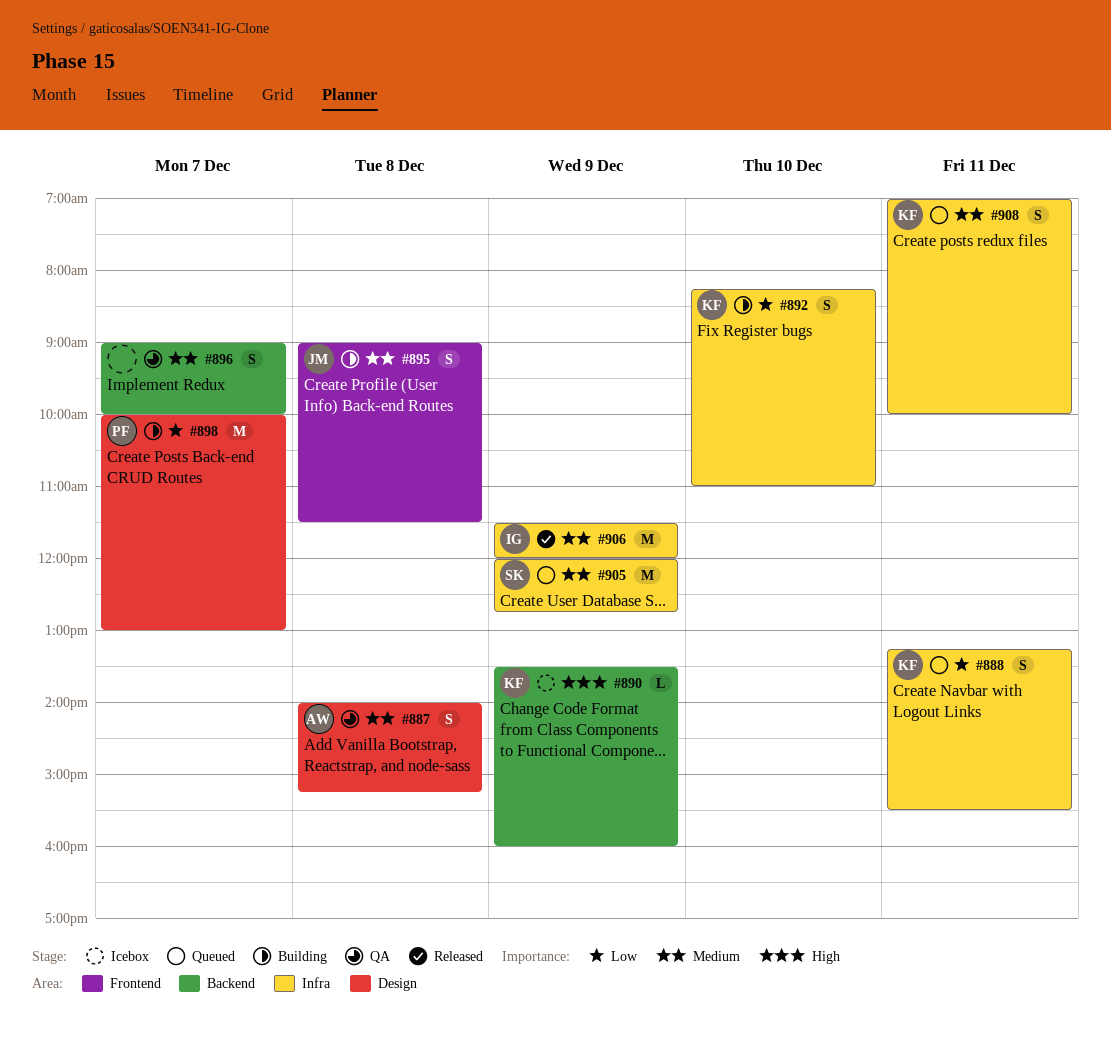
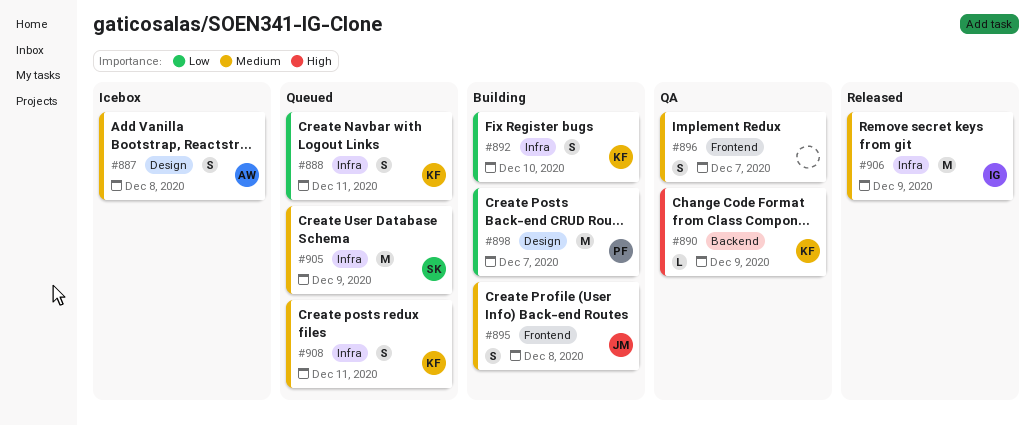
#887, status: QA -> Icebox
#890, status: Icebox -> QA
#896, label: Backend -> Frontend

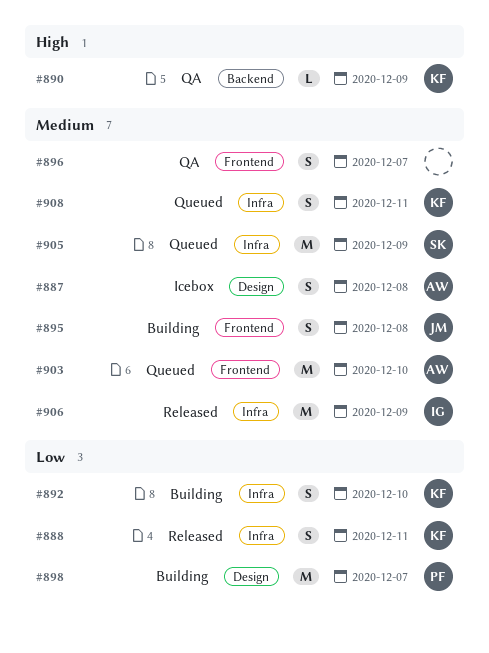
#888, status: Queued -> Released
#903: none -> present

